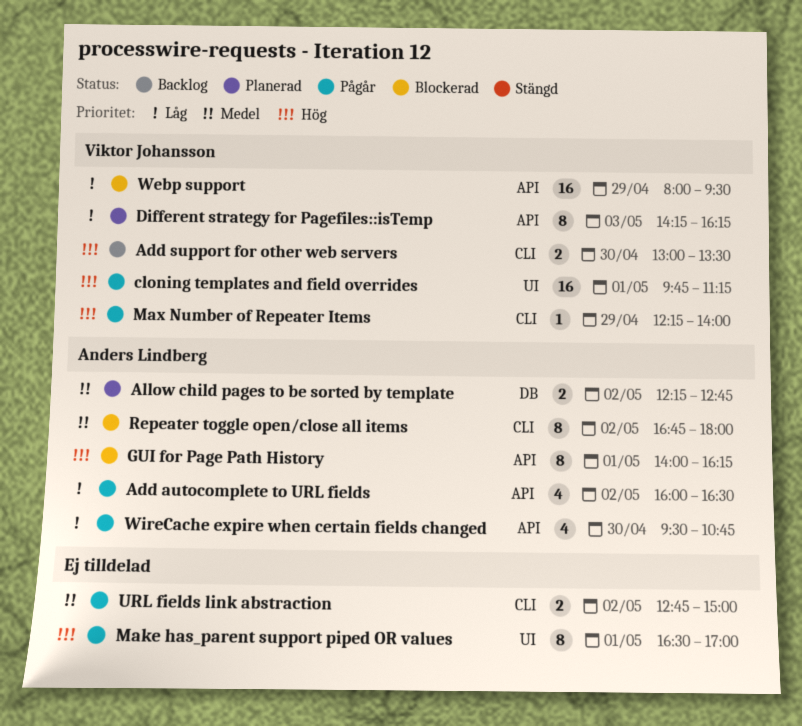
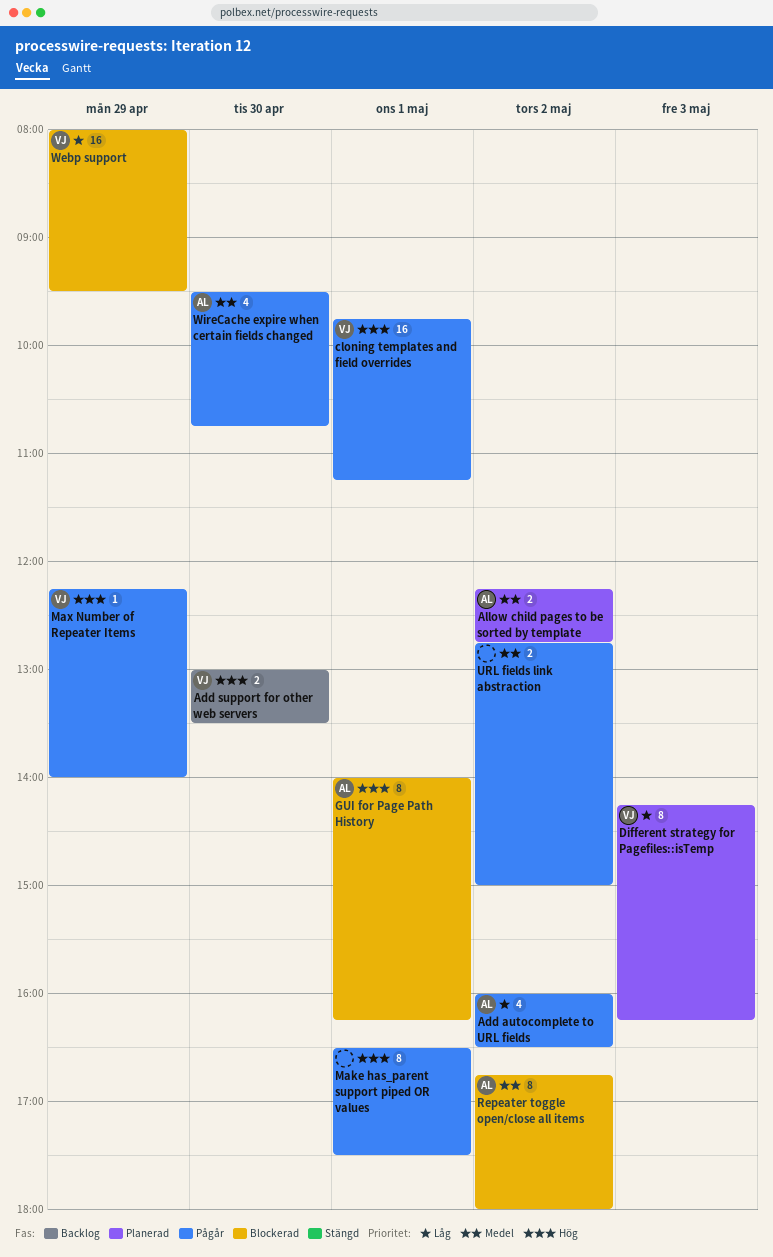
Make has_parent support piped OR values, ends: 17:00 -> 17:30
WireCache expire when certain fields changed, priority: Låg -> Medel

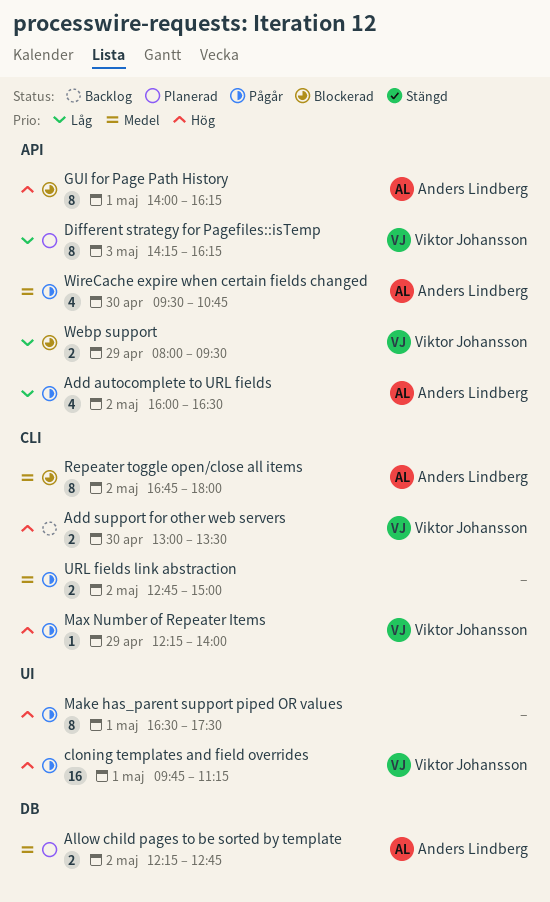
Webp support, estimate: 16 -> 2

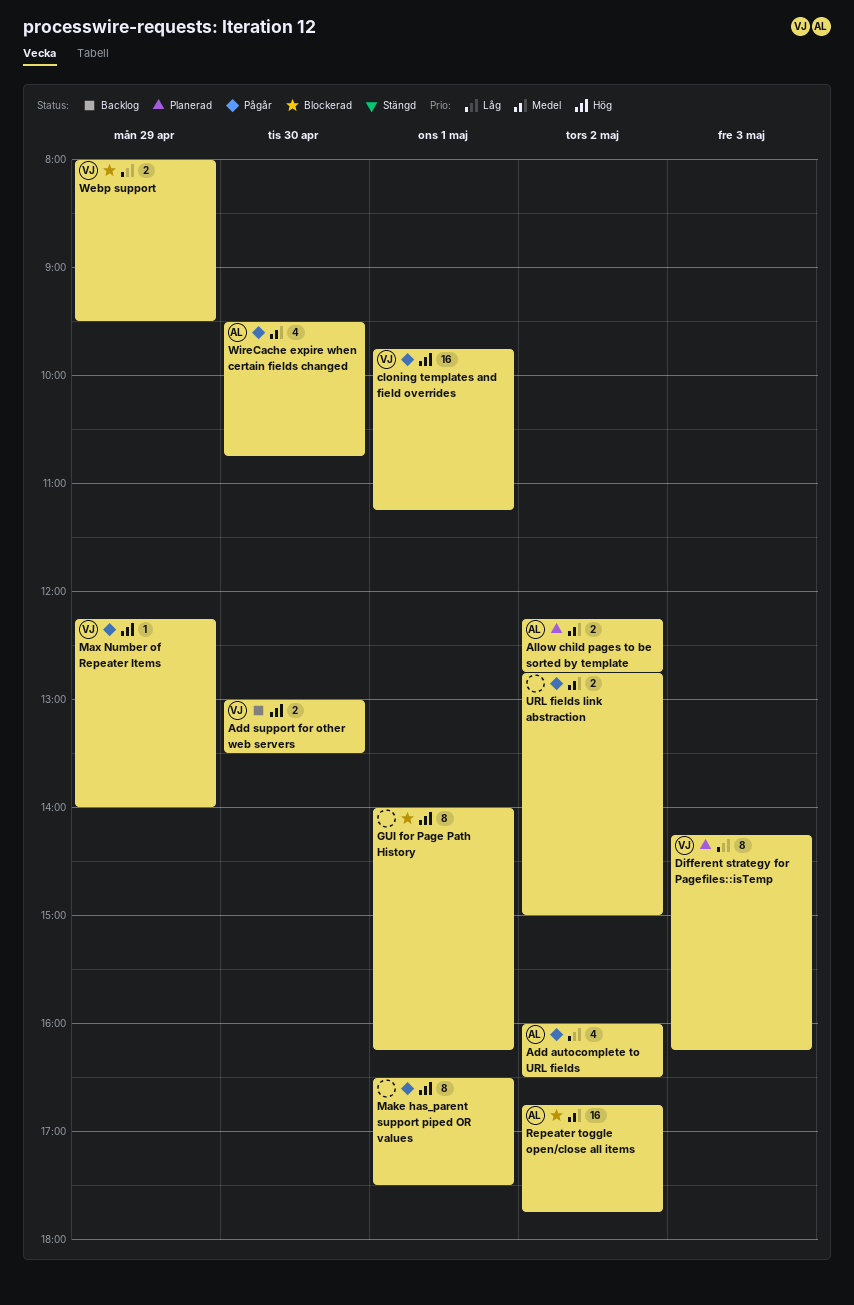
GUI for Page Path History, owner: Anders Lindberg -> none
Repeater toggle open/close all items, estimate: 8 -> 16
Repeater toggle open/close all items, ends: 18:00 -> 17:45

